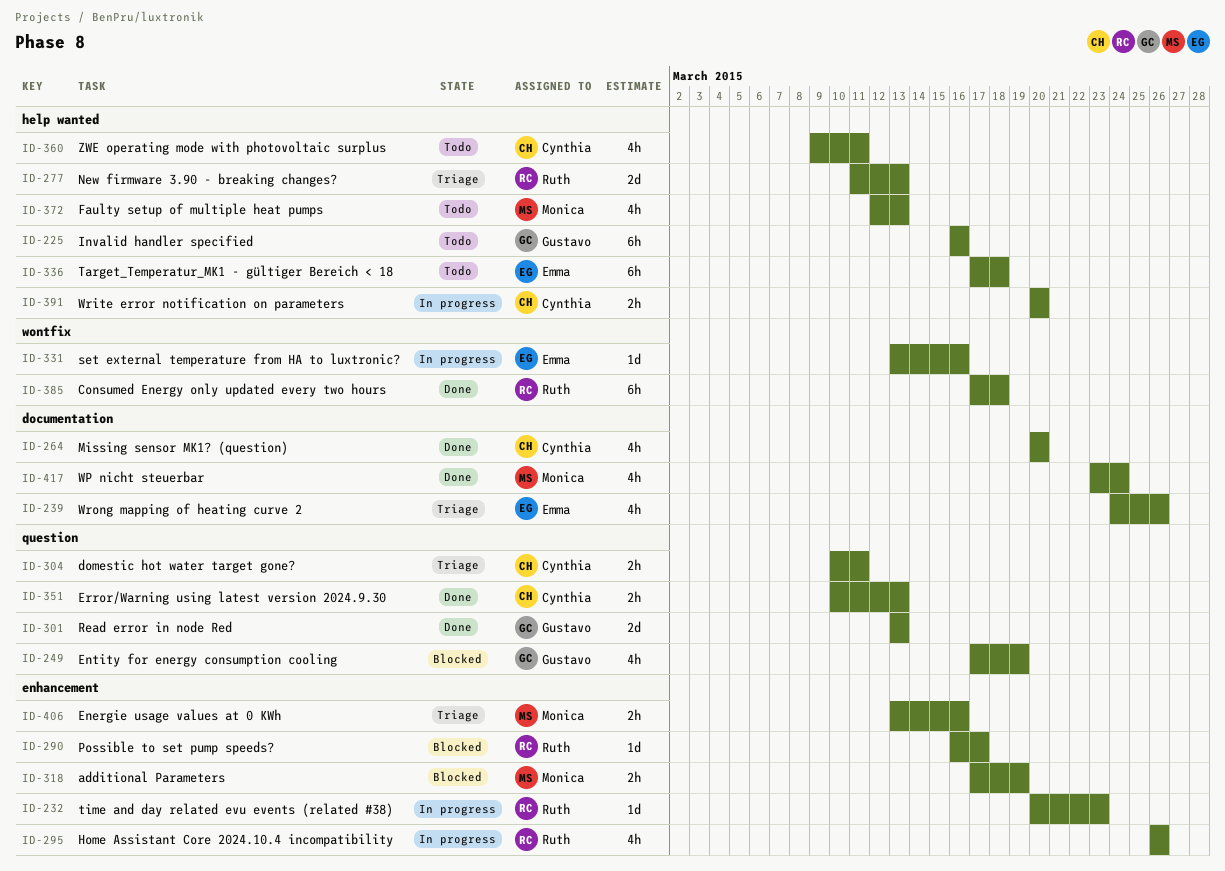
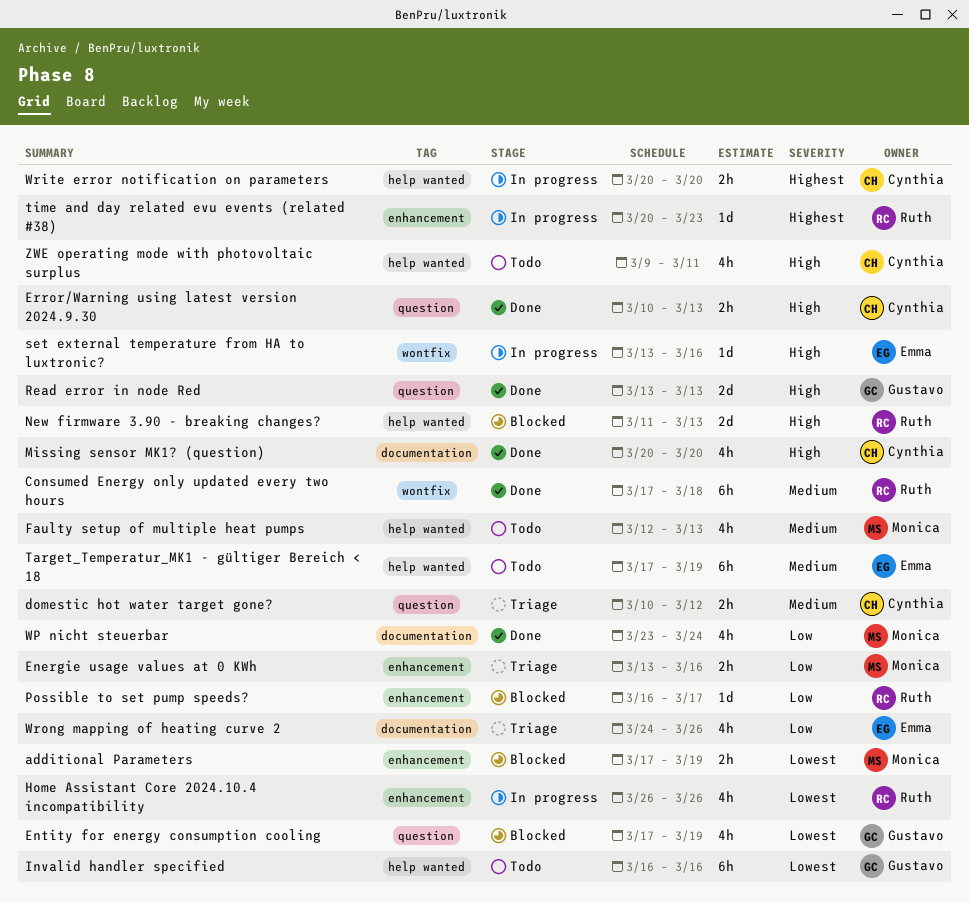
domestic hot water target gone?, due: Mar 11 -> Mar 12
New firmware 3.90 - breaking changes?, status: Triage -> Blocked
Target_Temperatur_MK1 - gültiger Bereich < 18, due: Mar 18 -> Mar 19

